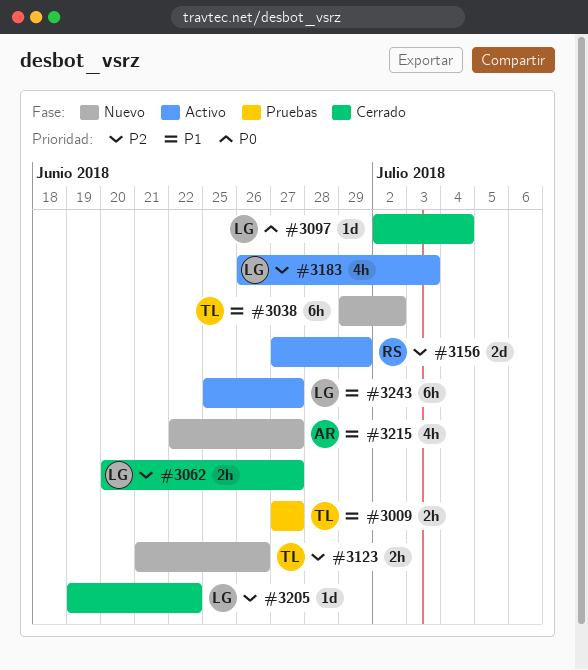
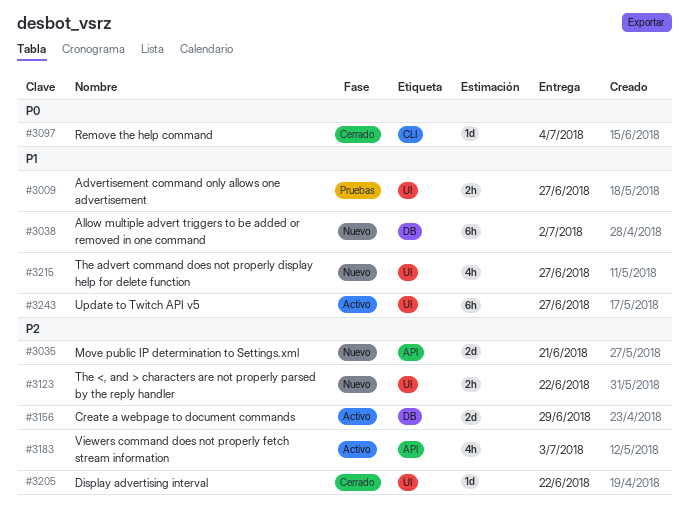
#3035: none -> present
#3062: present -> none
#3123, due: Jun 26 -> Jun 22

